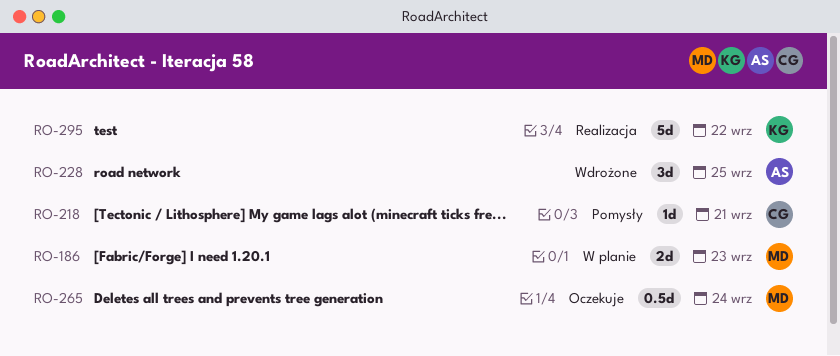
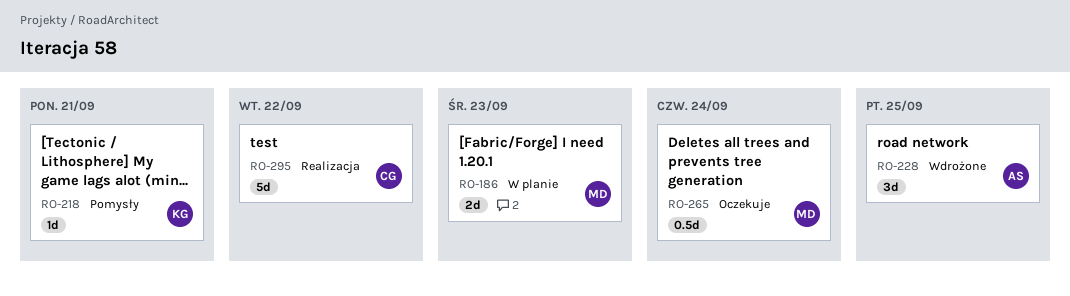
RO-218, owner: CG -> KG
RO-295, owner: KG -> CG

